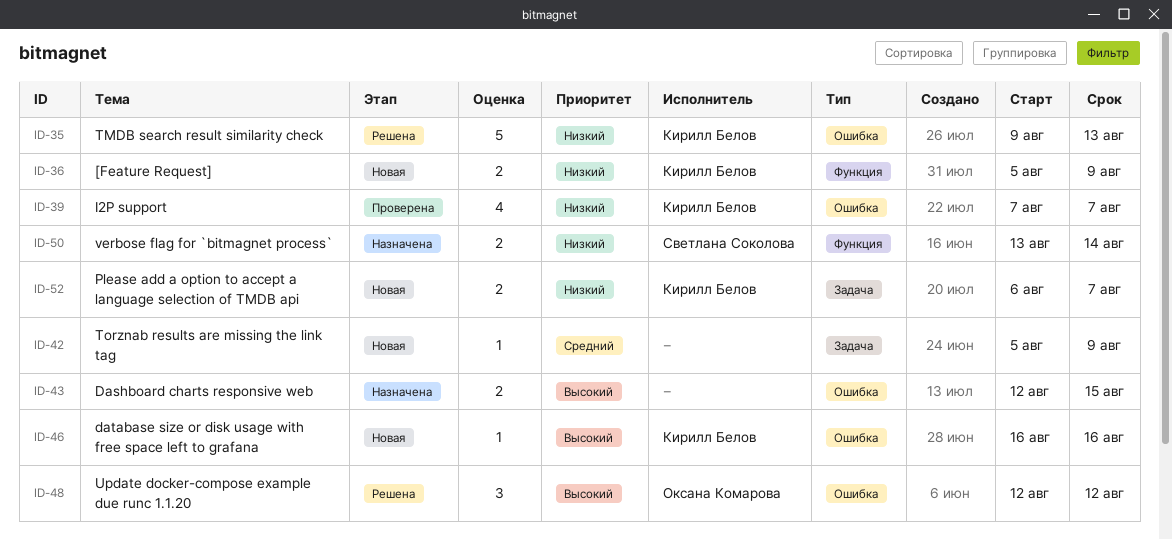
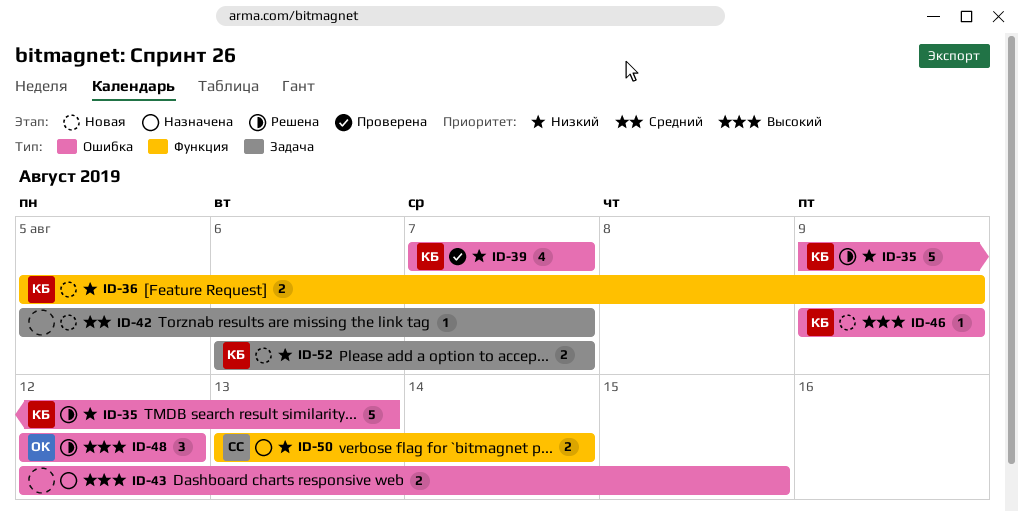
ID-42, due: Aug 9 -> Aug 7
ID-46, start: Aug 16 -> Aug 9
ID-46, due: Aug 16 -> Aug 9

